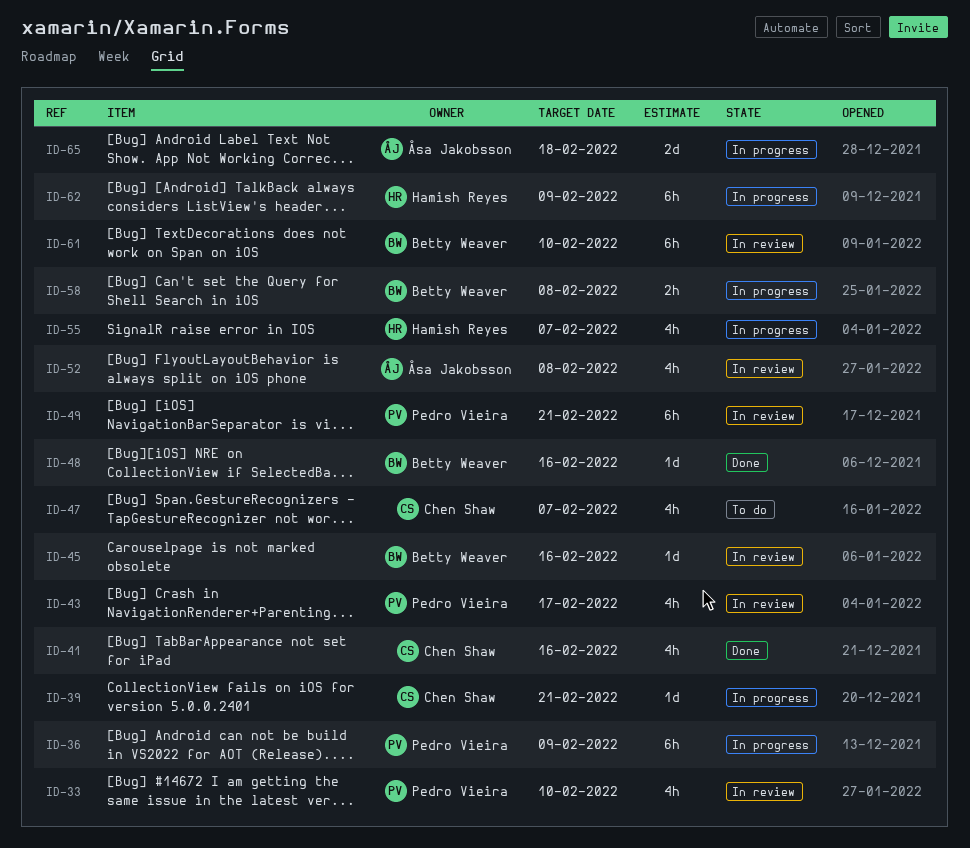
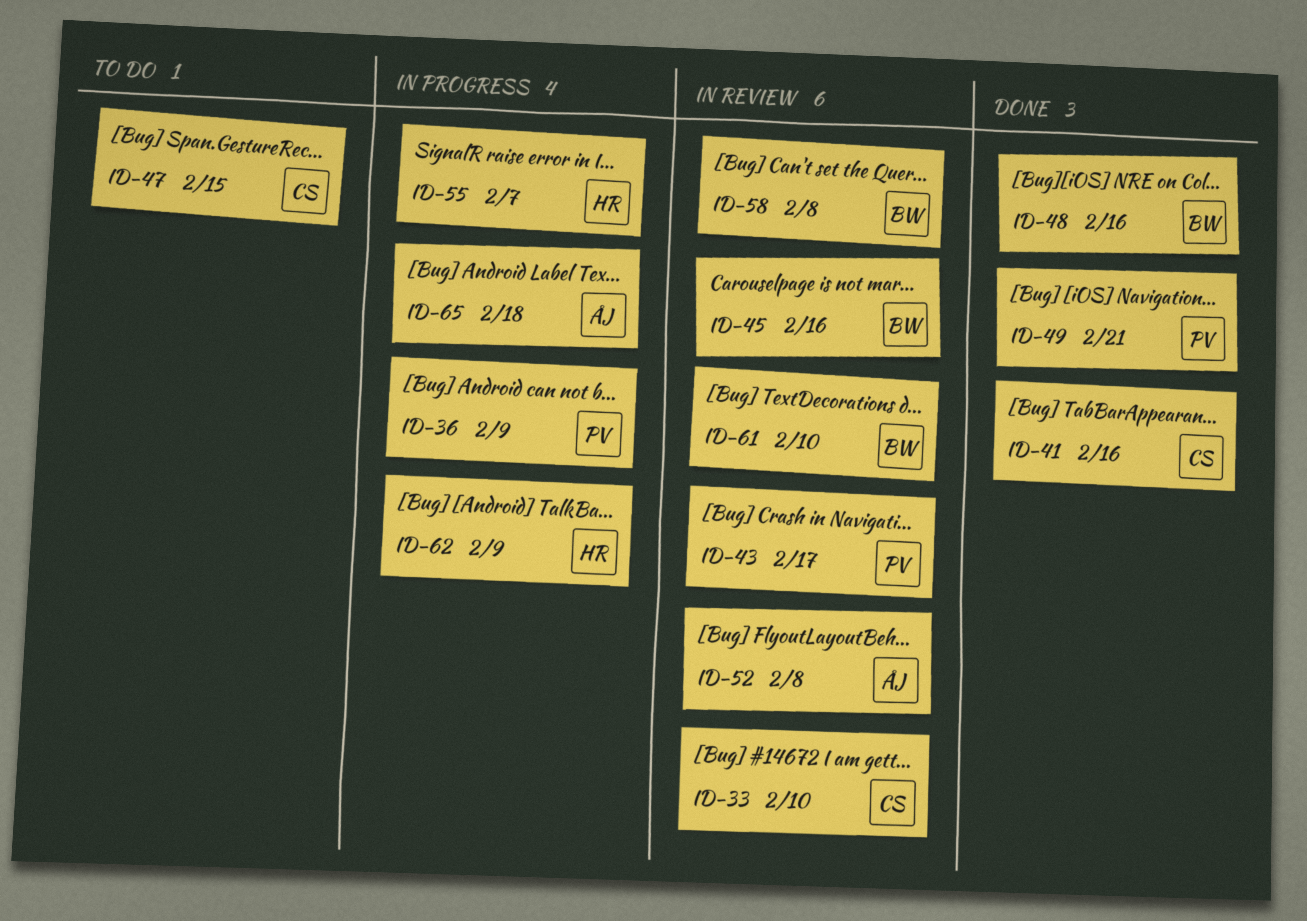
ID-33, owner: Pedro Vieira -> Chen Shaw
ID-39: present -> none
ID-47, due: Feb 7 -> Feb 15
ID-49, status: In review -> Done
ID-58, status: In progress -> In review

